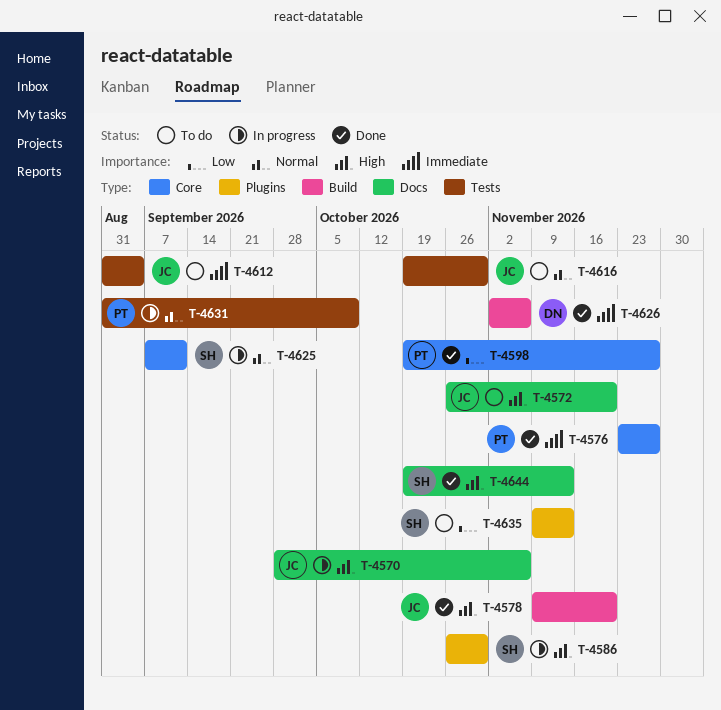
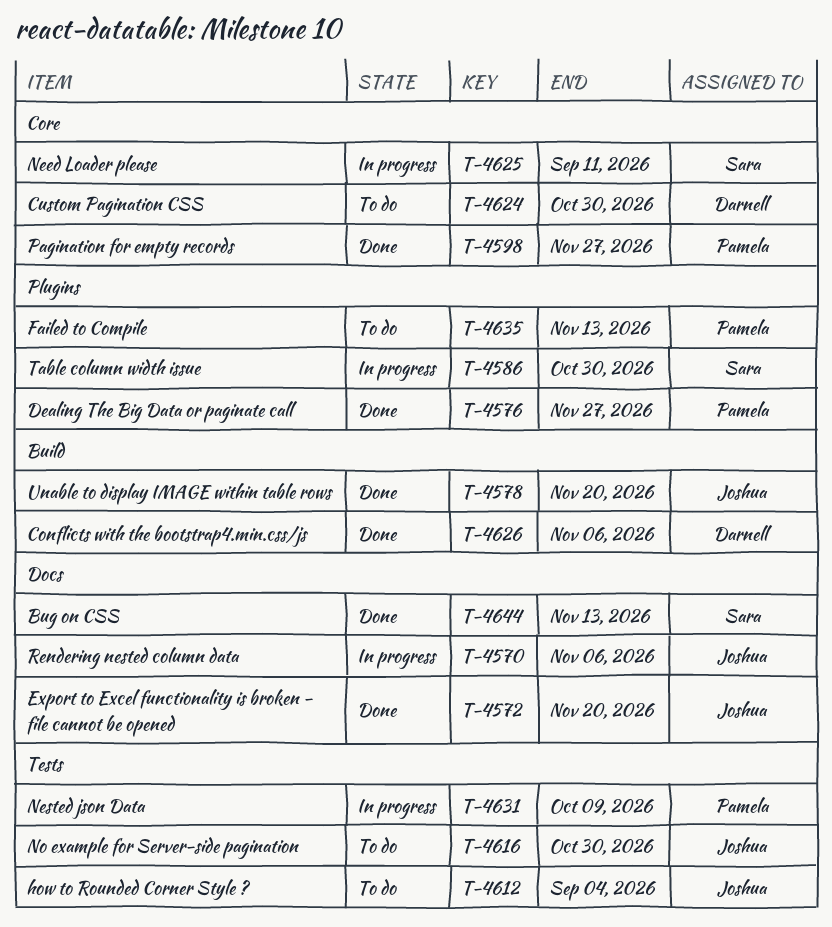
T-4572, status: To do -> Done
T-4576, label: Core -> Plugins
T-4624: none -> present
T-4635, owner: Sara -> Pamela

